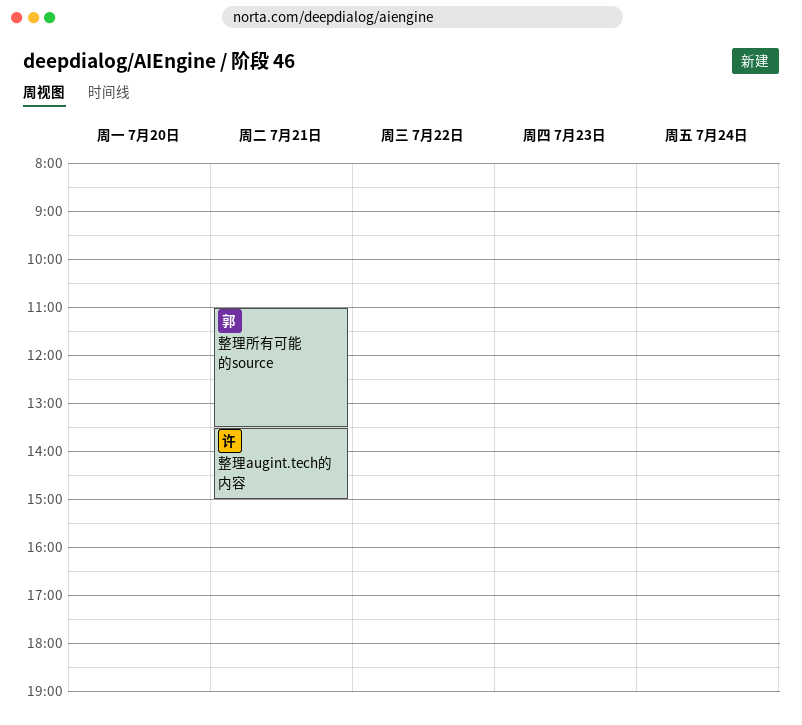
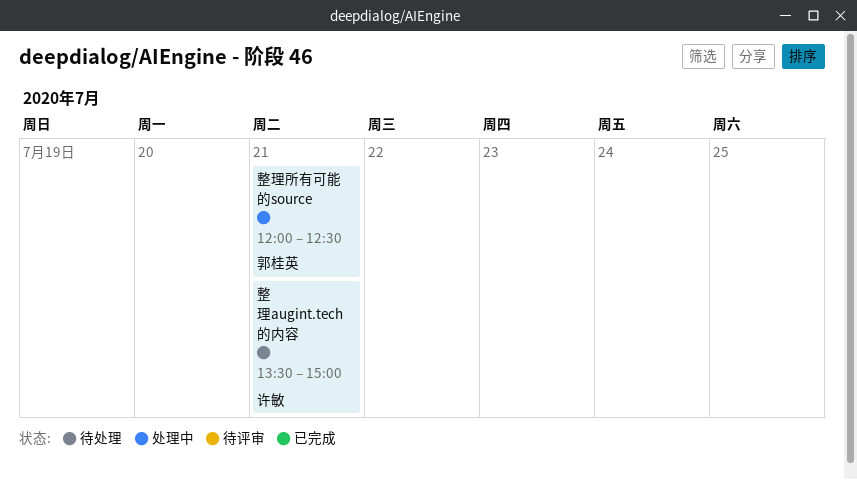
整理所有可能的source, begins: 11:00 -> 12:00
整理所有可能的source, ends: 13:30 -> 12:30

